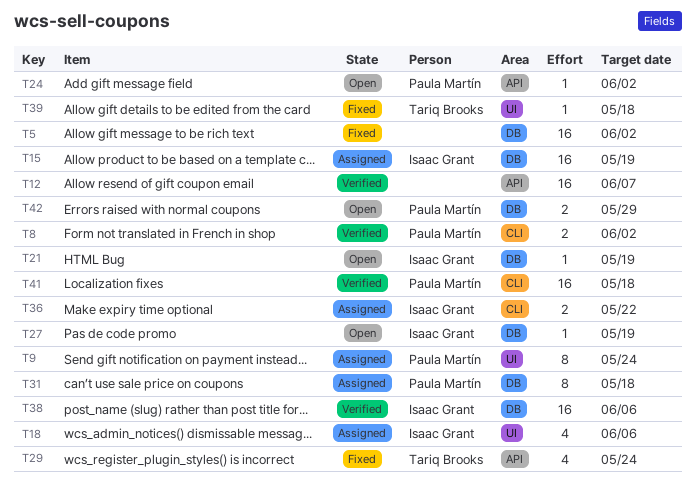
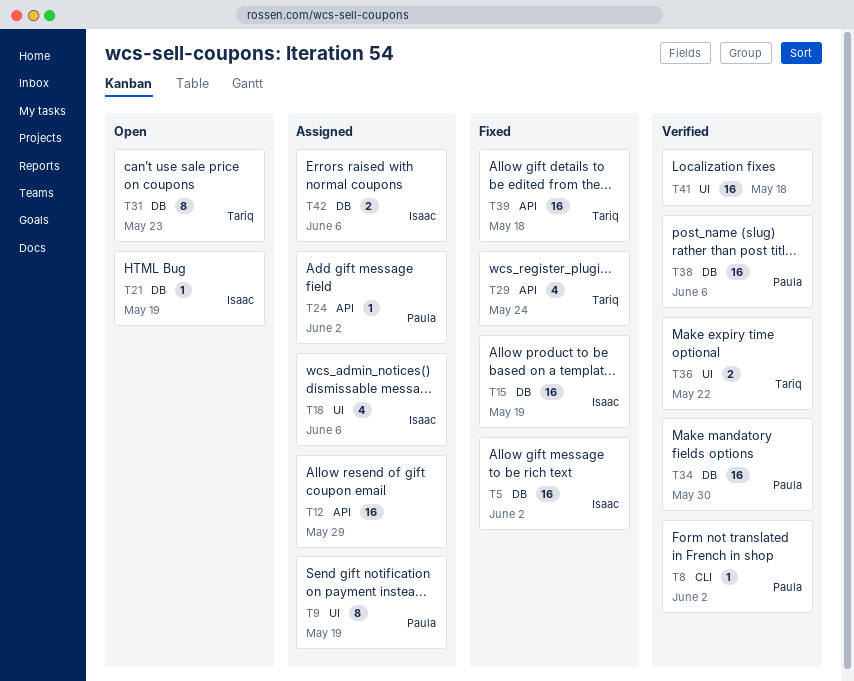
T5, owner: none -> Isaac Grant
T8, estimate: 2 -> 1
T9, due: May 24 -> May 19
T12, status: Verified -> Assigned
T12, due: Jun 7 -> May 29
T15, status: Assigned -> Fixed
T24, status: Open -> Assigned
T27: present -> none
T31, status: Assigned -> Open
T31, owner: Paula Martín -> Tariq Brooks
T31, due: May 18 -> May 23
T34: none -> present
T36, status: Assigned -> Verified
T36, owner: Isaac Grant -> Tariq Brooks
T36, label: CLI -> UI
T38, owner: Isaac Grant -> Paula Martín
T39, label: UI -> API
T39, estimate: 1 -> 16
T41, owner: Paula Martín -> none
T41, label: CLI -> UI
T42, status: Open -> Assigned
T42, owner: Paula Martín -> Isaac Grant
T42, due: May 29 -> Jun 6

